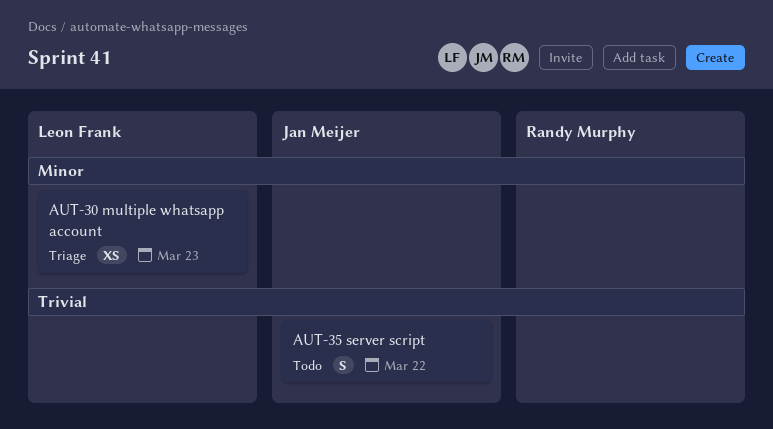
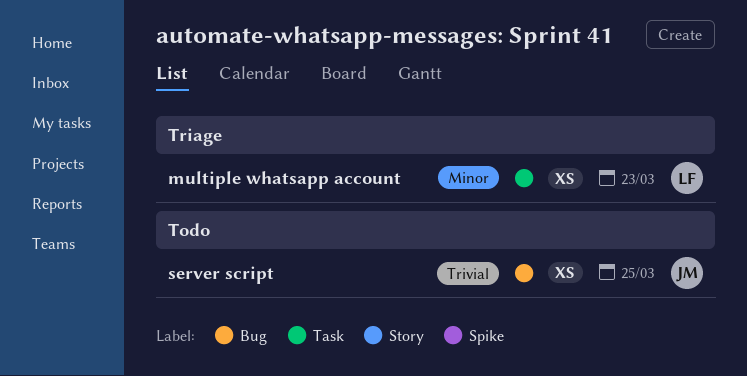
server script, estimate: S -> XS
server script, due: Mar 22 -> Mar 25

